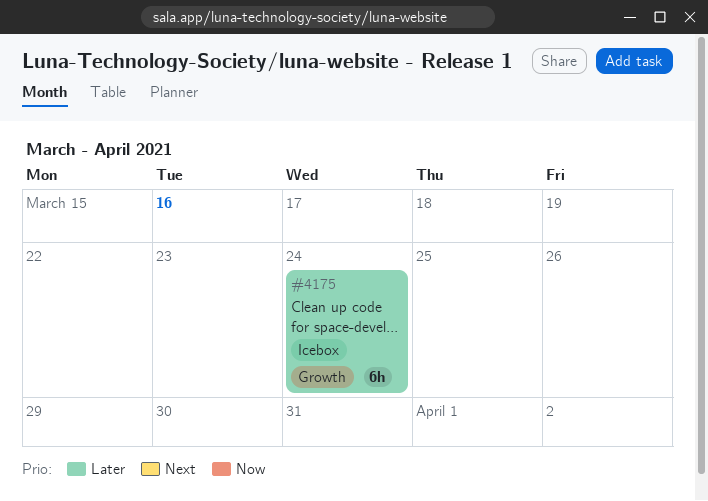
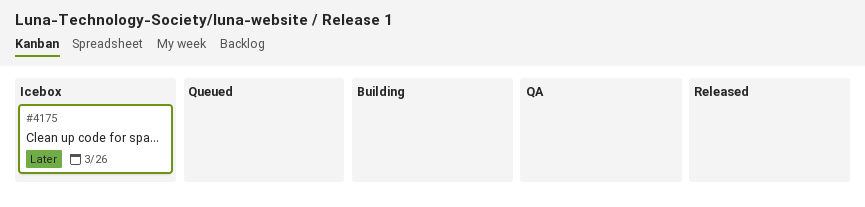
#4175, due: Mar 24 -> Mar 26

